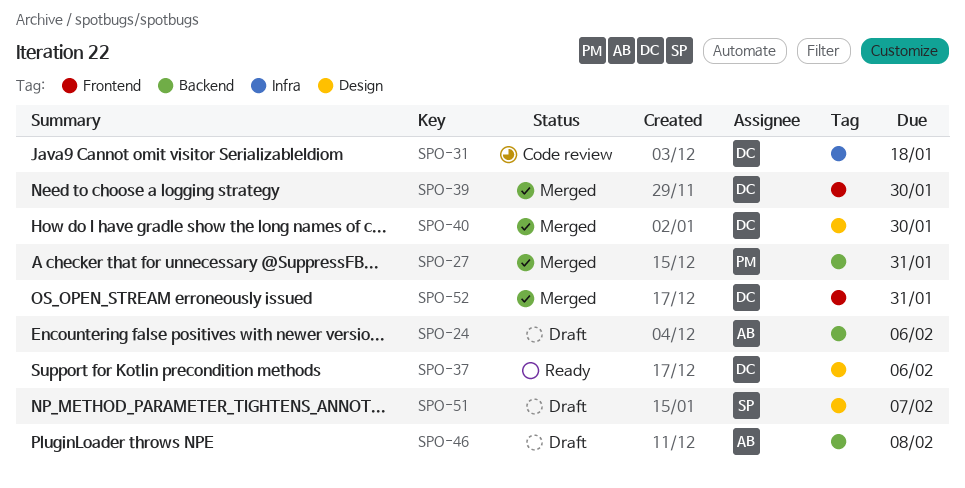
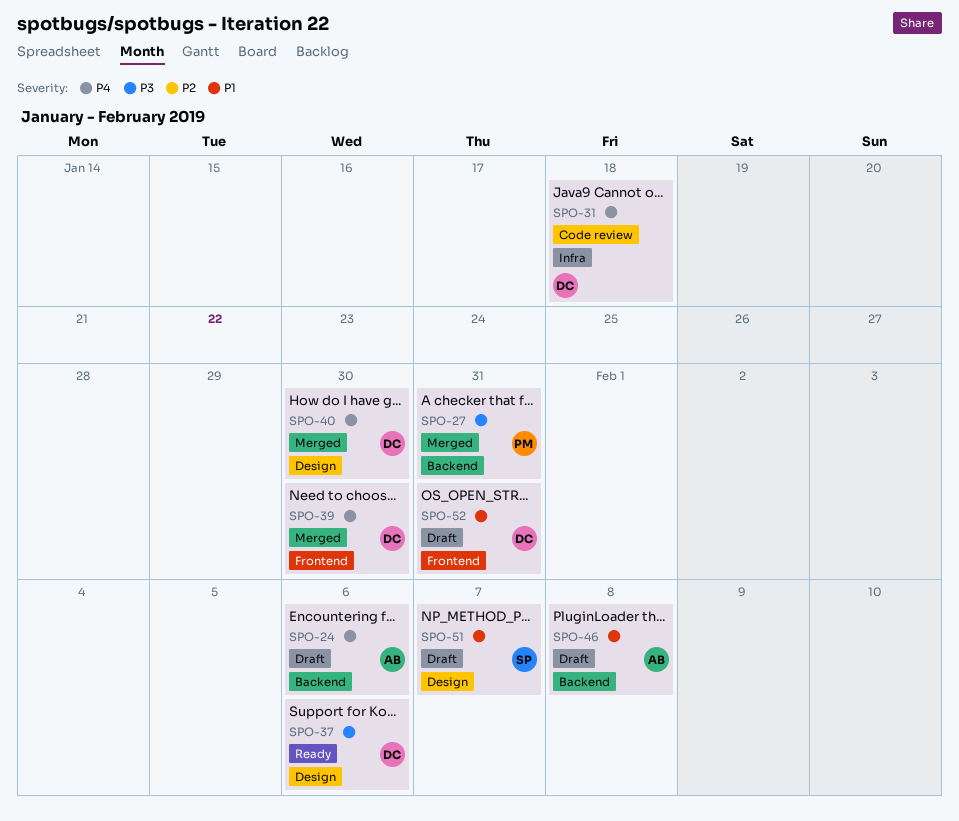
SPO-52, status: Merged -> Draft

